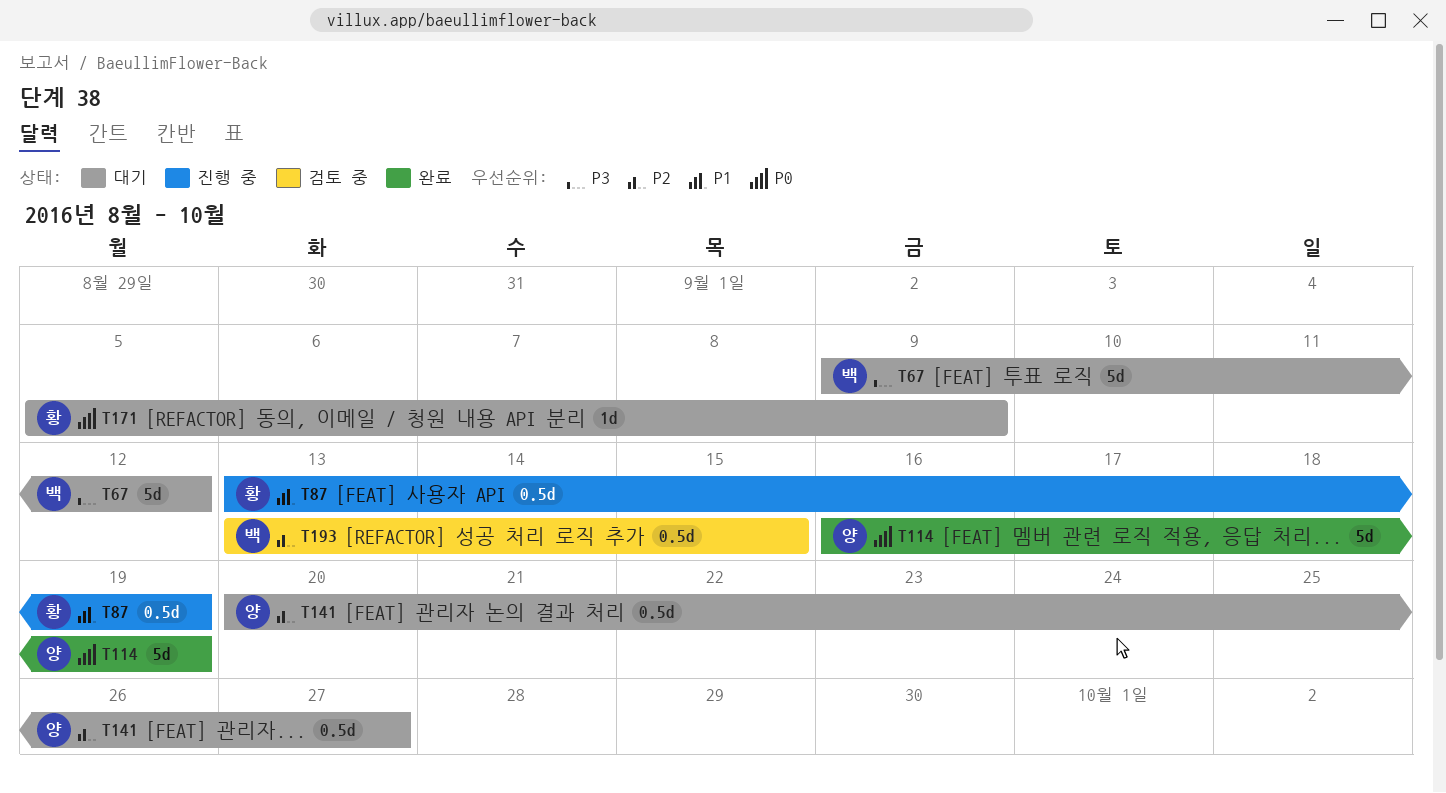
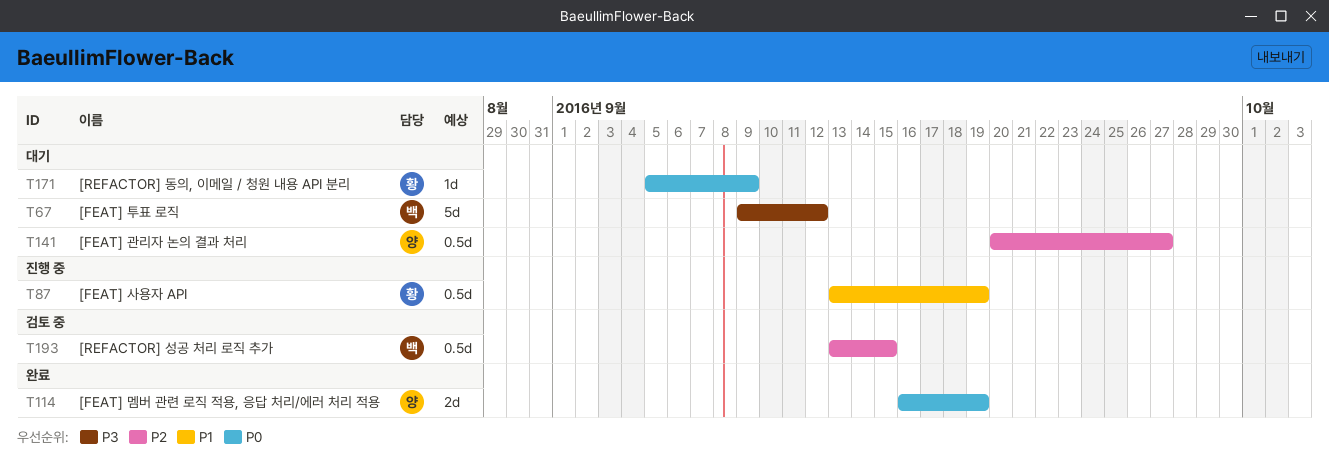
T114, estimate: 5d -> 2d

